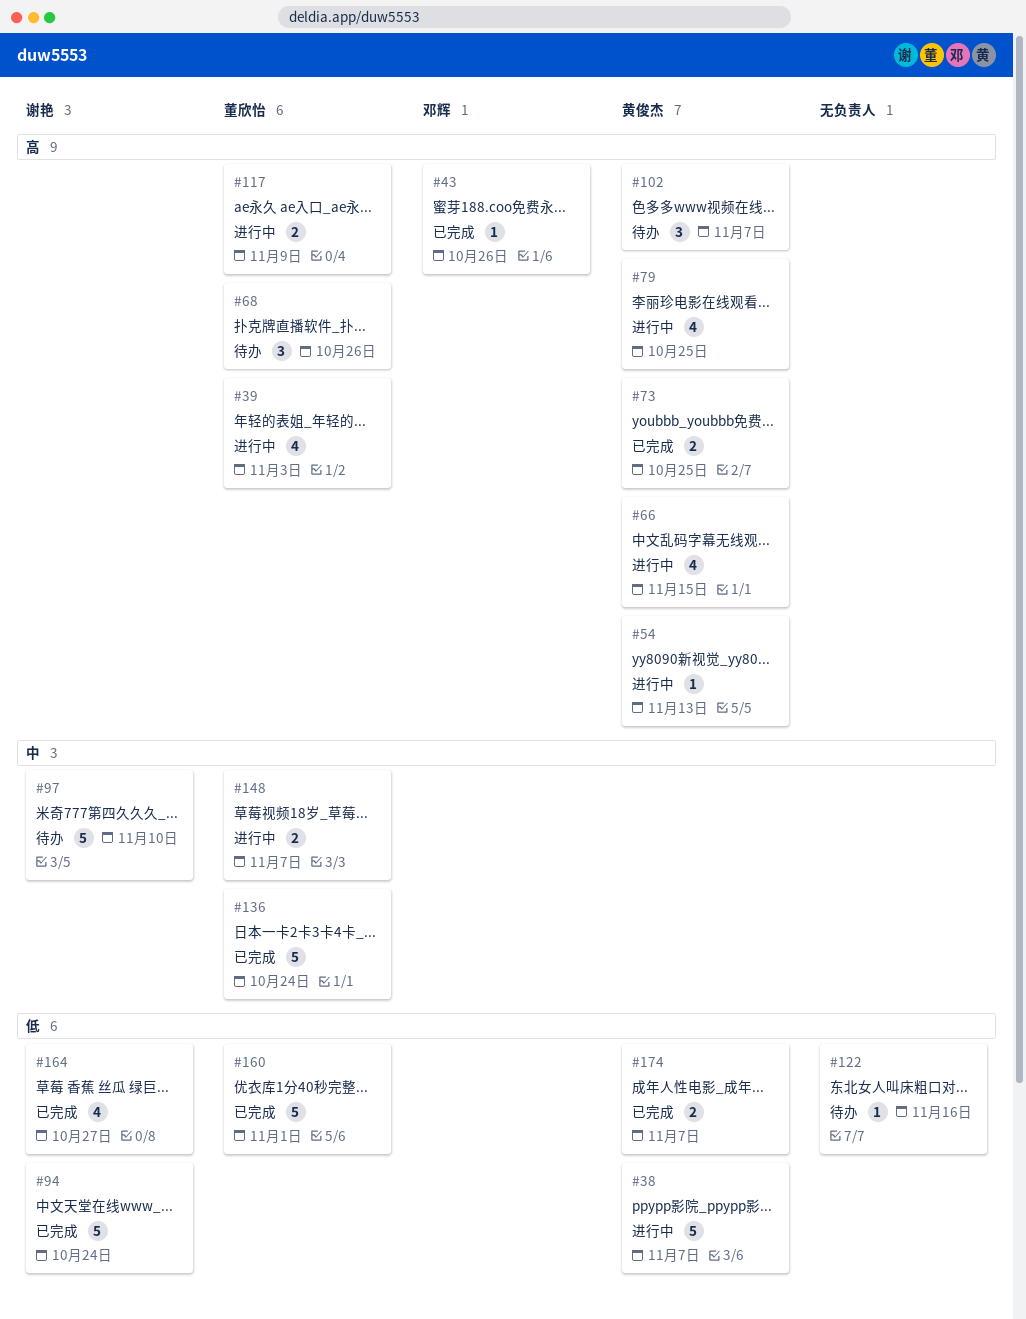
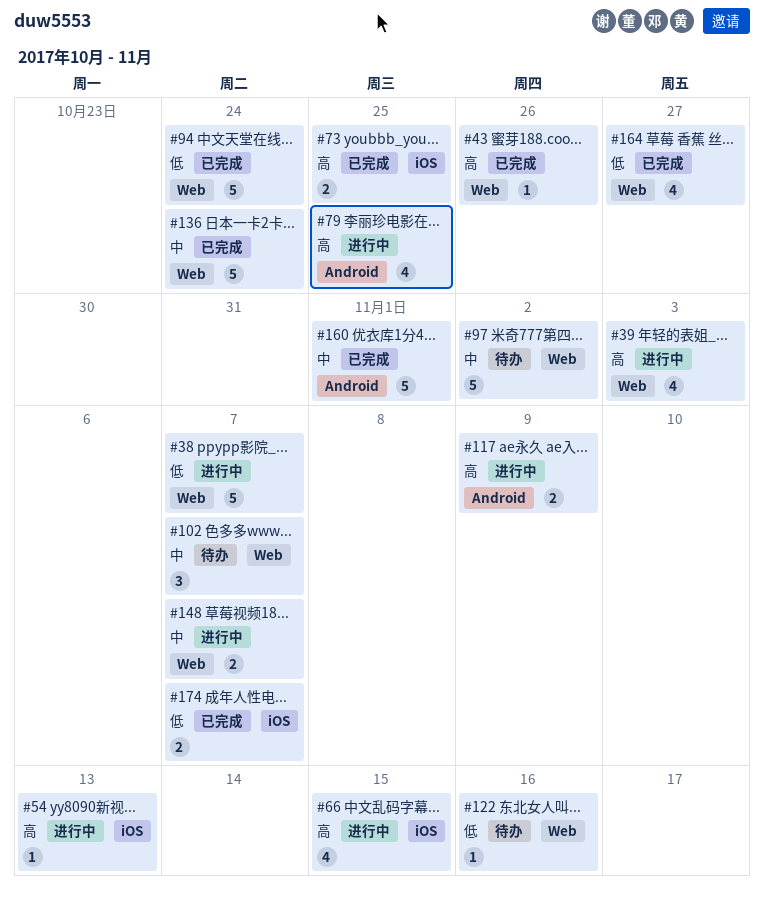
#68: present -> none
#97, due: Nov 10 -> Nov 2
#102, priority: 高 -> 中
#160, priority: 低 -> 中

